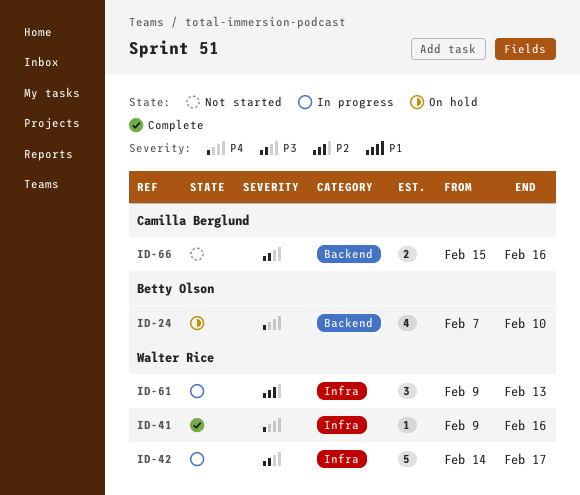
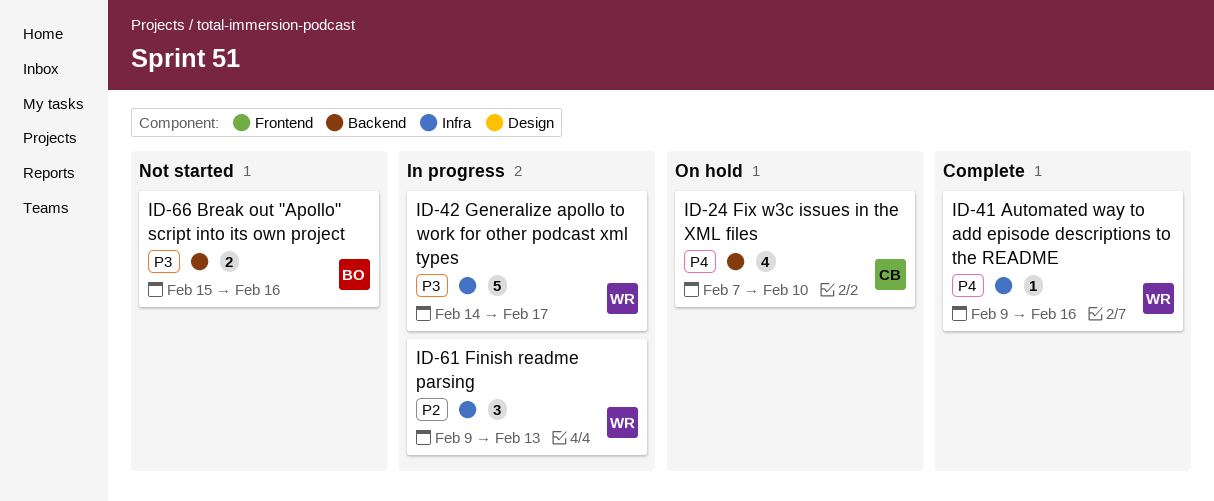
ID-24, owner: Betty Olson -> Camilla Berglund
ID-66, owner: Camilla Berglund -> Betty Olson

